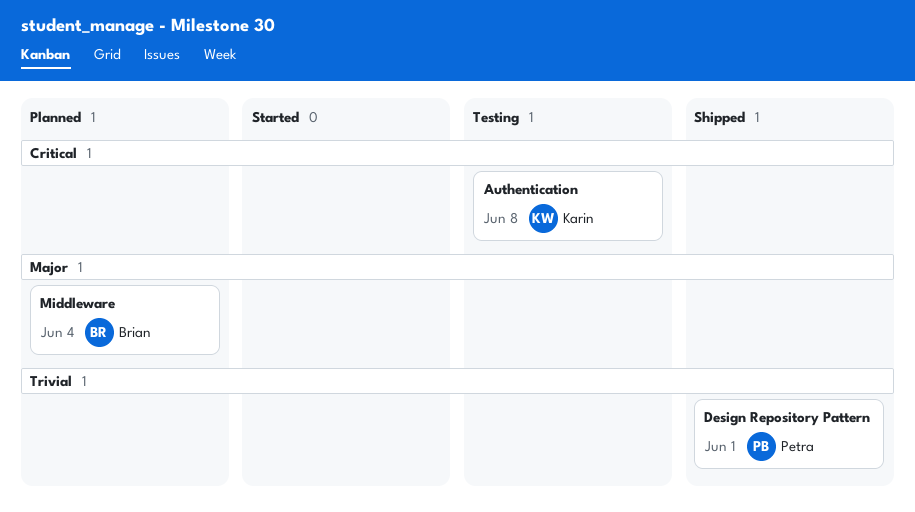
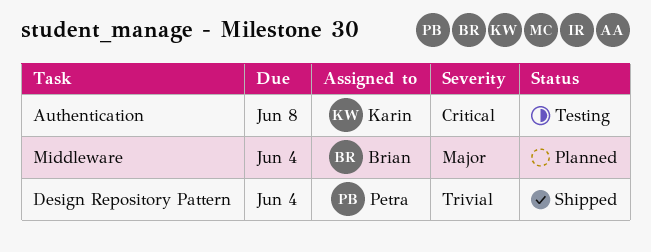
Design Repository Pattern, due: Jun 1 -> Jun 4

